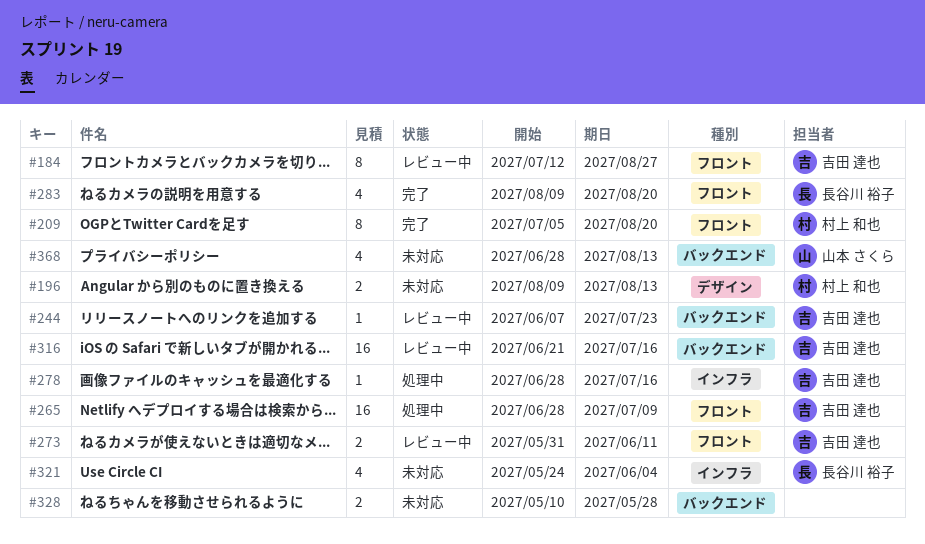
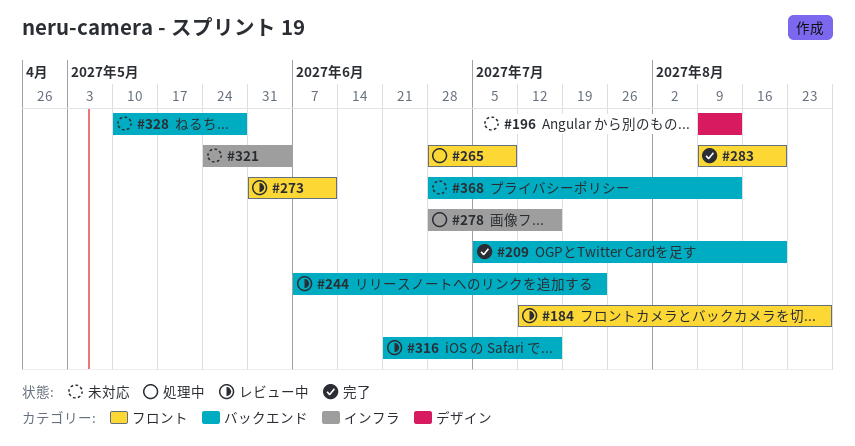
#209, label: フロント -> バックエンド

